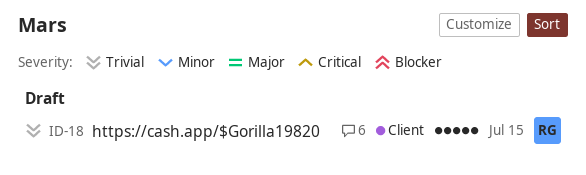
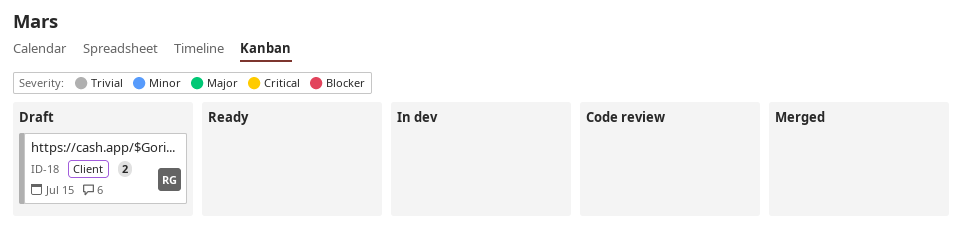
ID-18, estimate: 5 -> 2

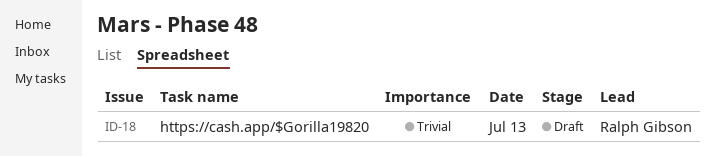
ID-18, day: Jul 15 -> Jul 13

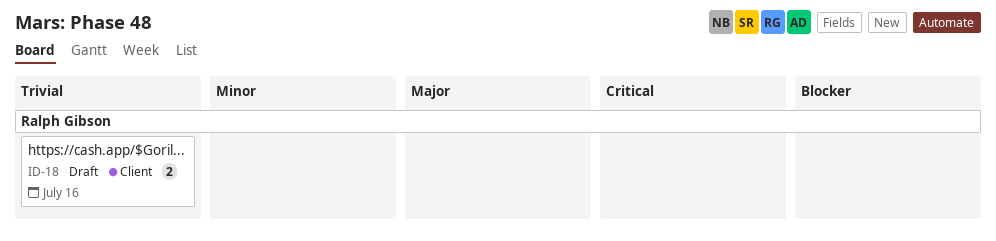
ID-18, day: Jul 13 -> Jul 16

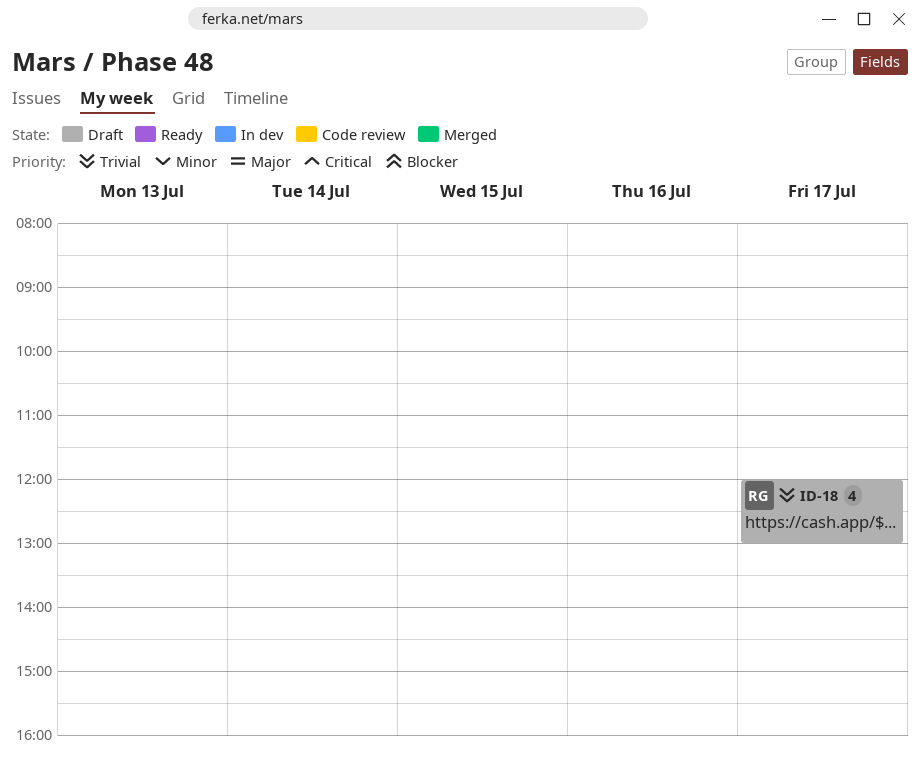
ID-18, estimate: 2 -> 4
ID-18, day: Jul 16 -> Jul 17

